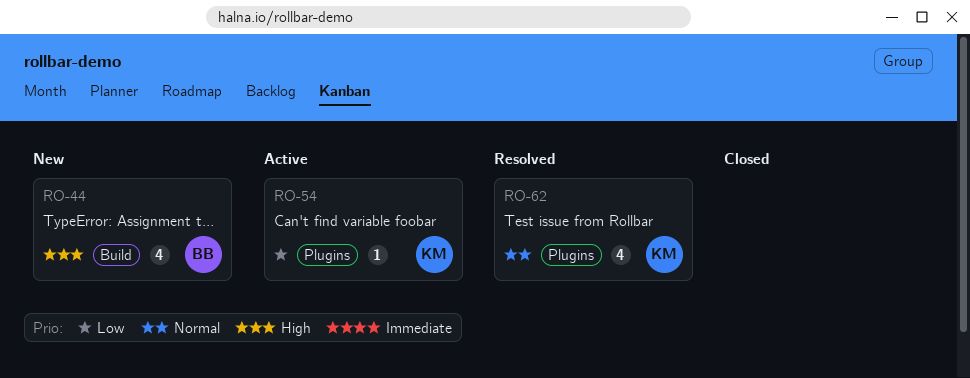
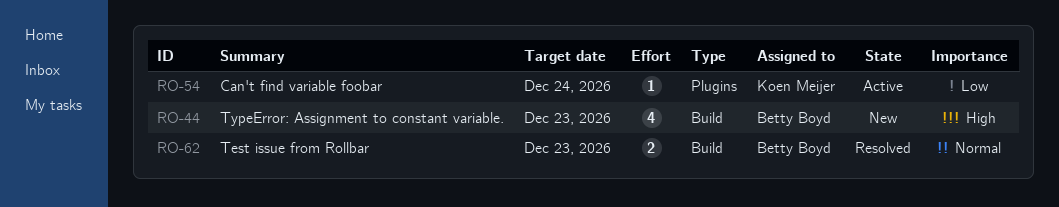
RO-62, owner: Koen Meijer -> Betty Boyd
RO-62, label: Plugins -> Build
RO-62, estimate: 4 -> 2

